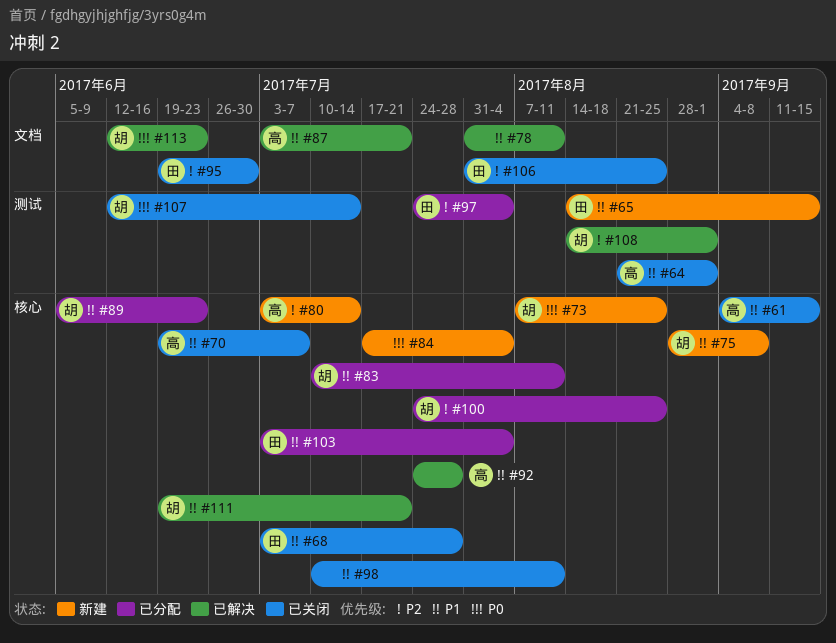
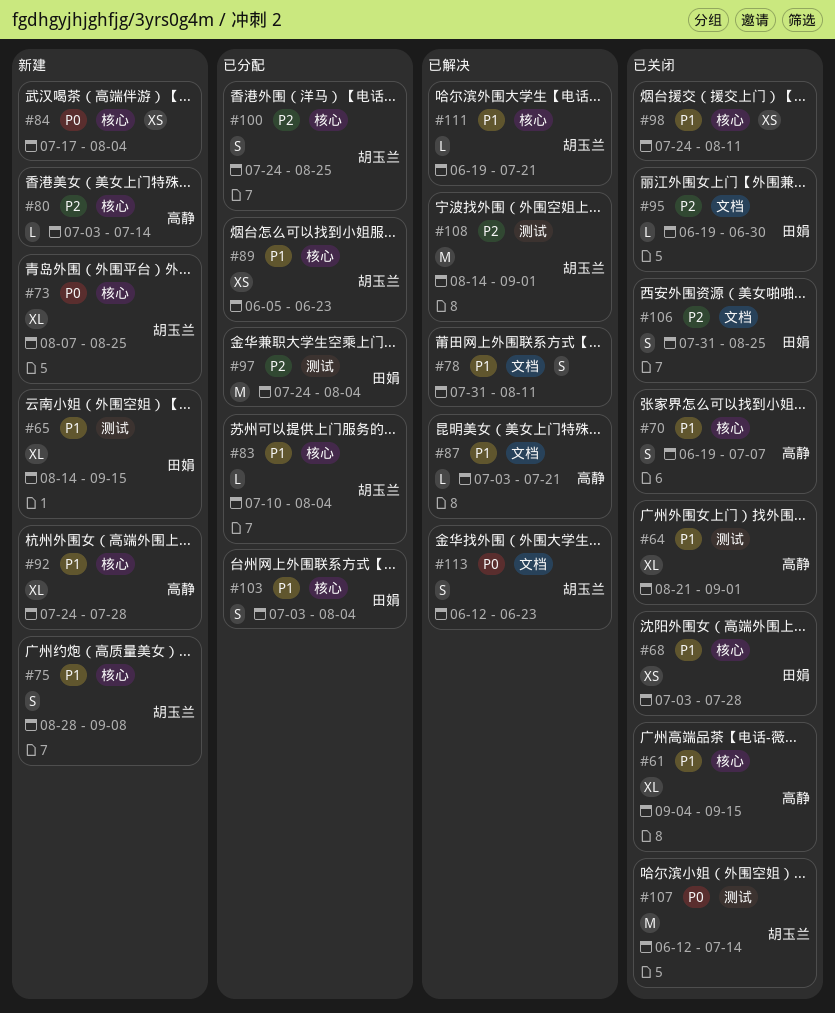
#83, due: Aug 11 -> Aug 4
#92, status: 已解决 -> 新建
#98, start: Jul 10 -> Jul 24

